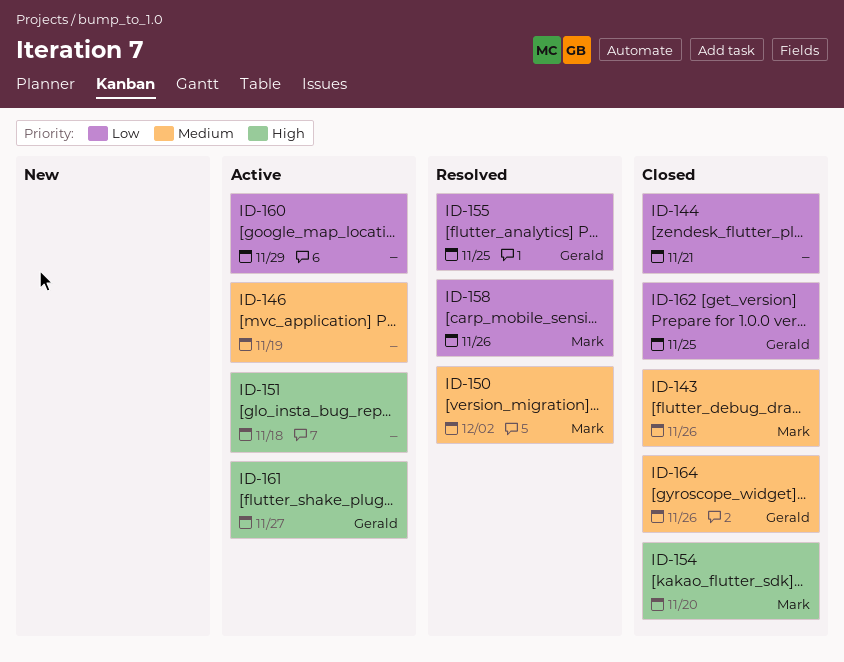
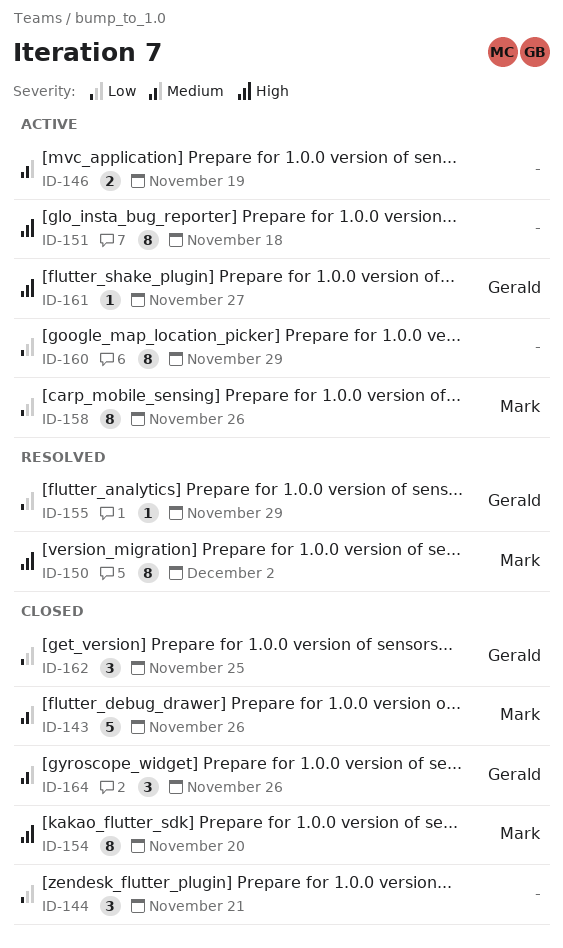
ID-150, priority: Medium -> High
ID-155, due: Nov 25 -> Nov 29
ID-158, status: Resolved -> Active

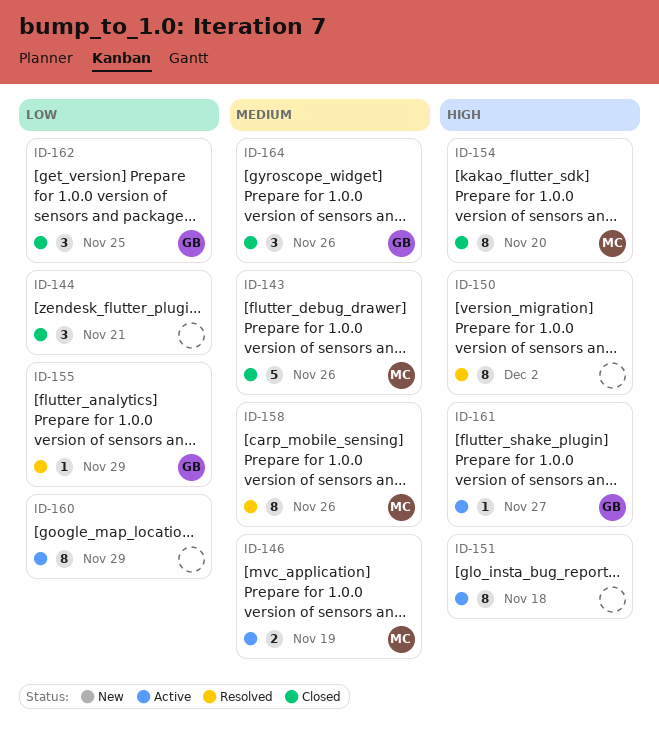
ID-146, owner: none -> Mark
ID-150, owner: Mark -> none
ID-158, status: Active -> Resolved
ID-158, priority: Low -> Medium

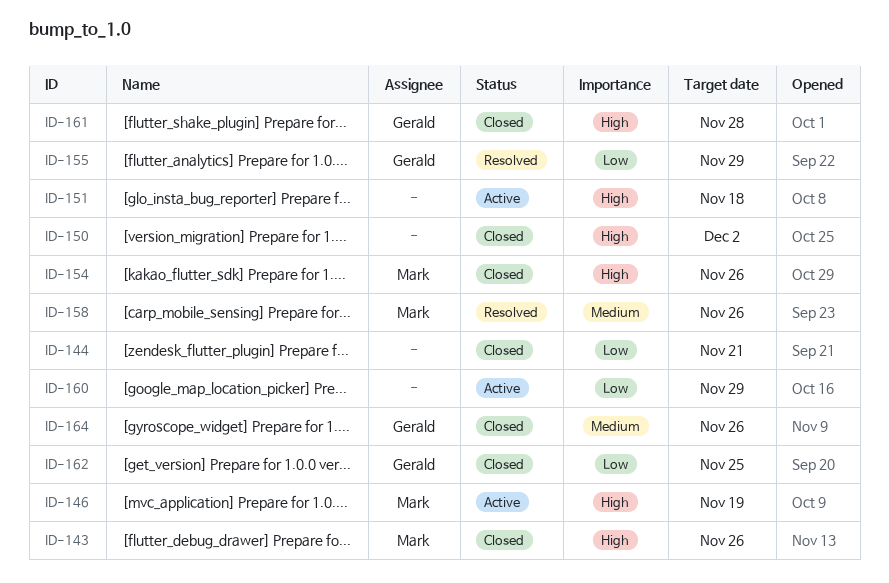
ID-143, priority: Medium -> High
ID-146, priority: Medium -> High
ID-150, status: Resolved -> Closed
ID-154, due: Nov 20 -> Nov 26
ID-161, status: Active -> Closed
ID-161, due: Nov 27 -> Nov 28

